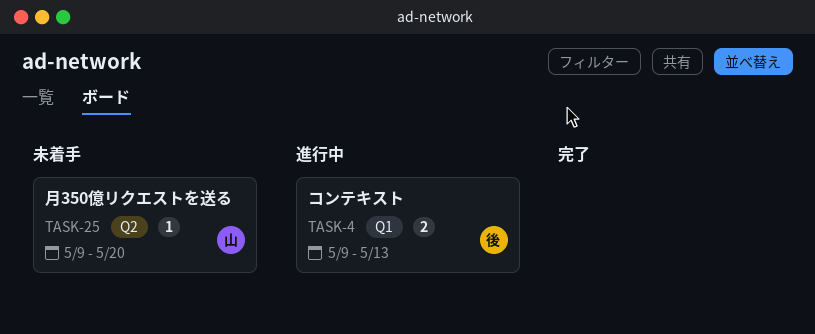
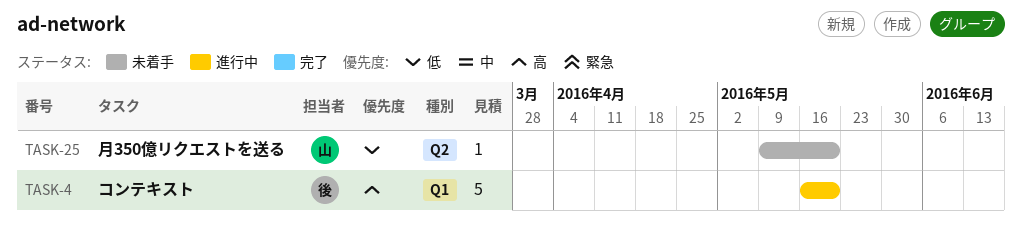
TASK-4, estimate: 2 -> 5
TASK-4, start: May 9 -> May 16
TASK-4, due: May 13 -> May 20

